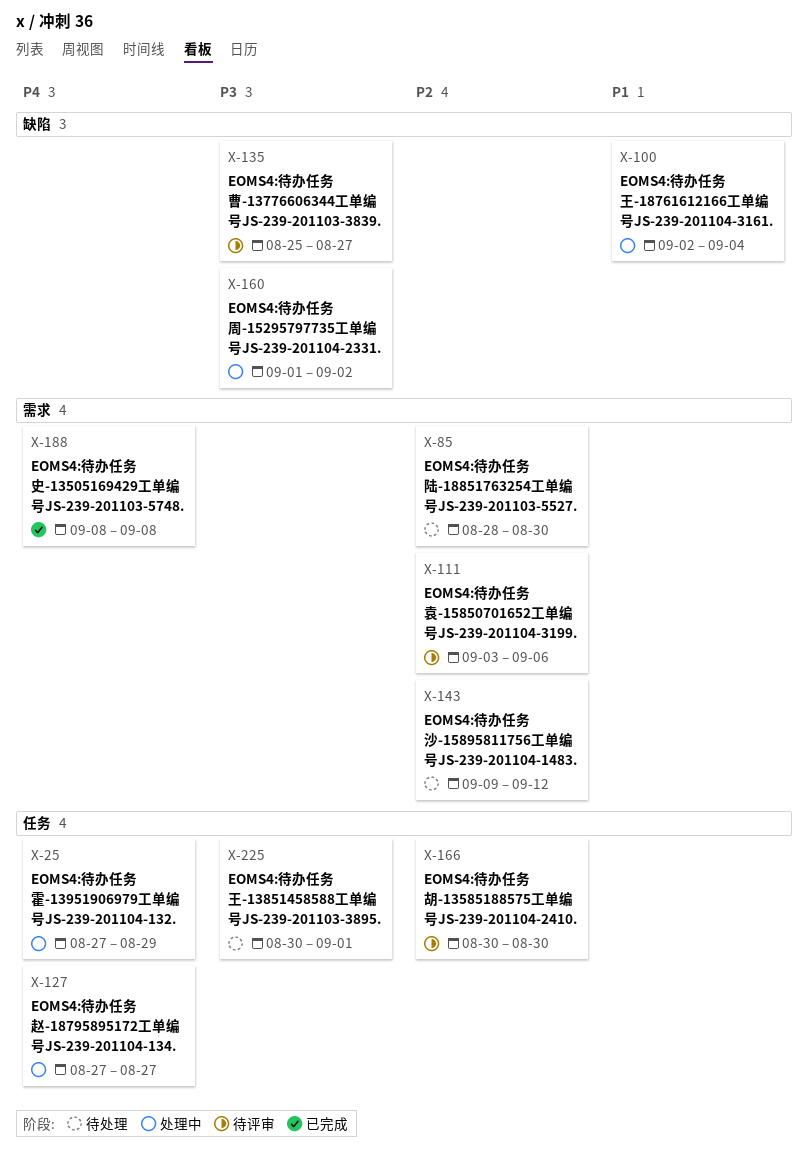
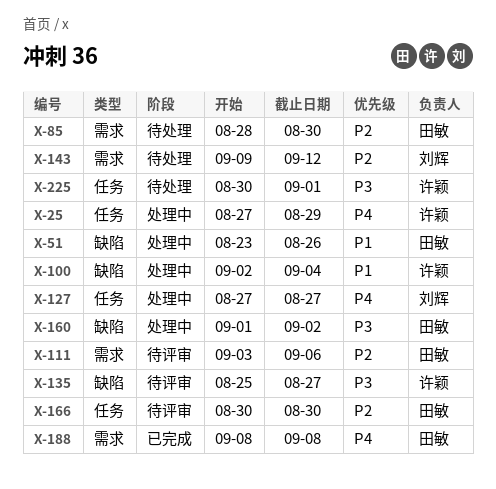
X-51: none -> present

